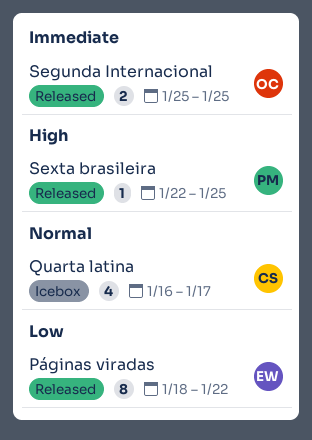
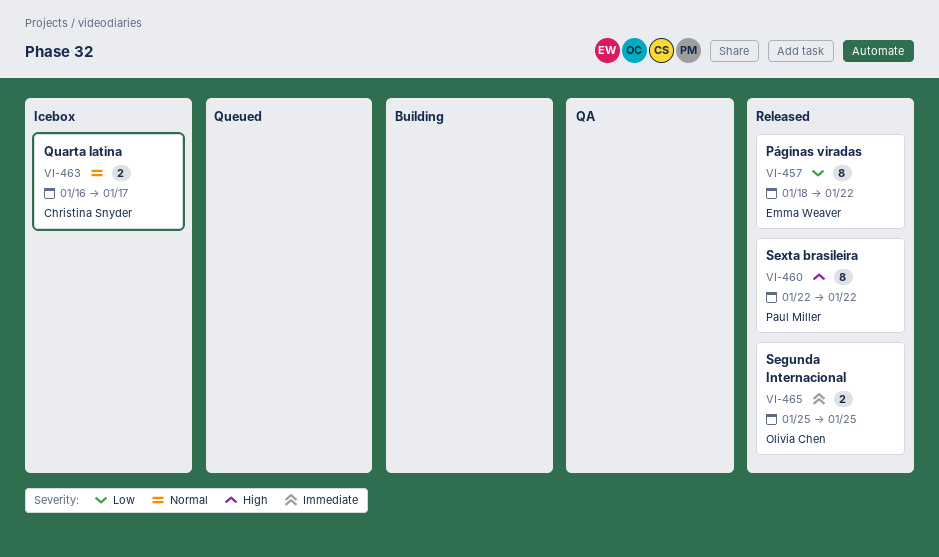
Quarta latina, estimate: 4 -> 2
Sexta brasileira, estimate: 1 -> 8
Sexta brasileira, due: Jan 25 -> Jan 22

